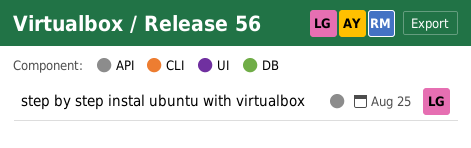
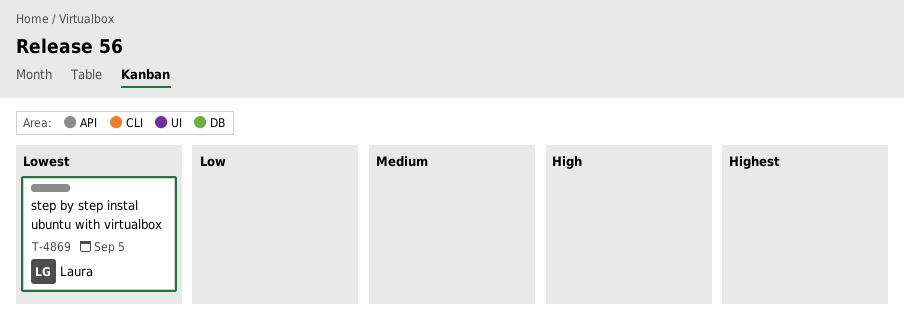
step by step instal ubuntu with virtualbox, due: Aug 25 -> Sep 5

